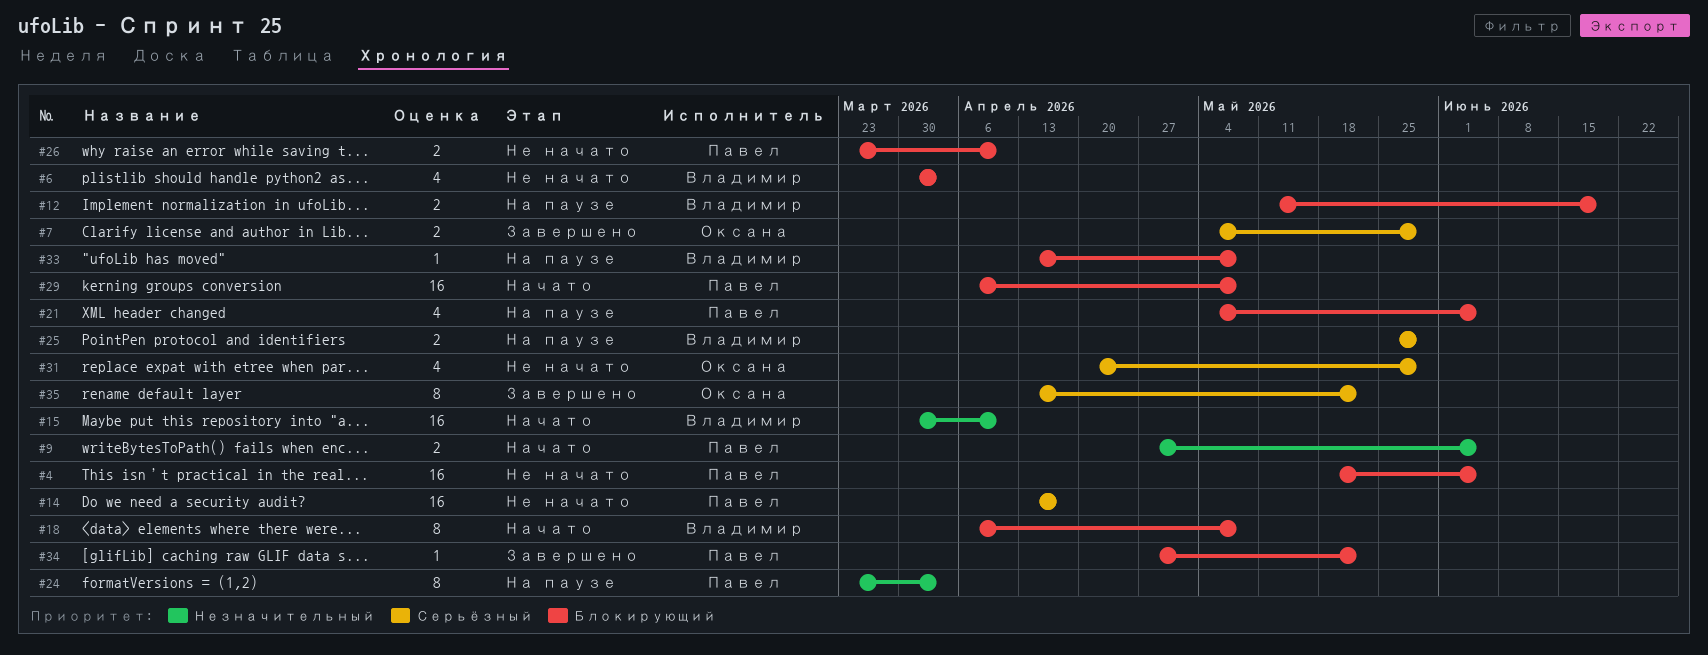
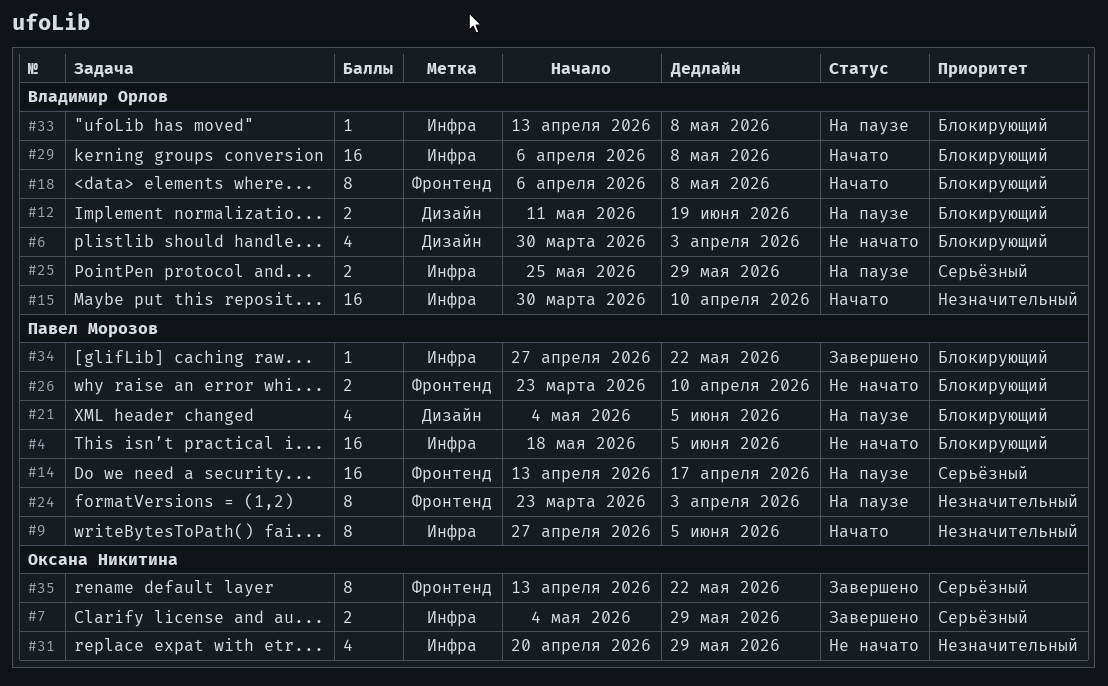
#9, estimate: 2 -> 8
#14, status: Не начато -> На паузе
#29, owner: Павел Морозов -> Владимир Орлов
#31, priority: Серьёзный -> Незначительный

